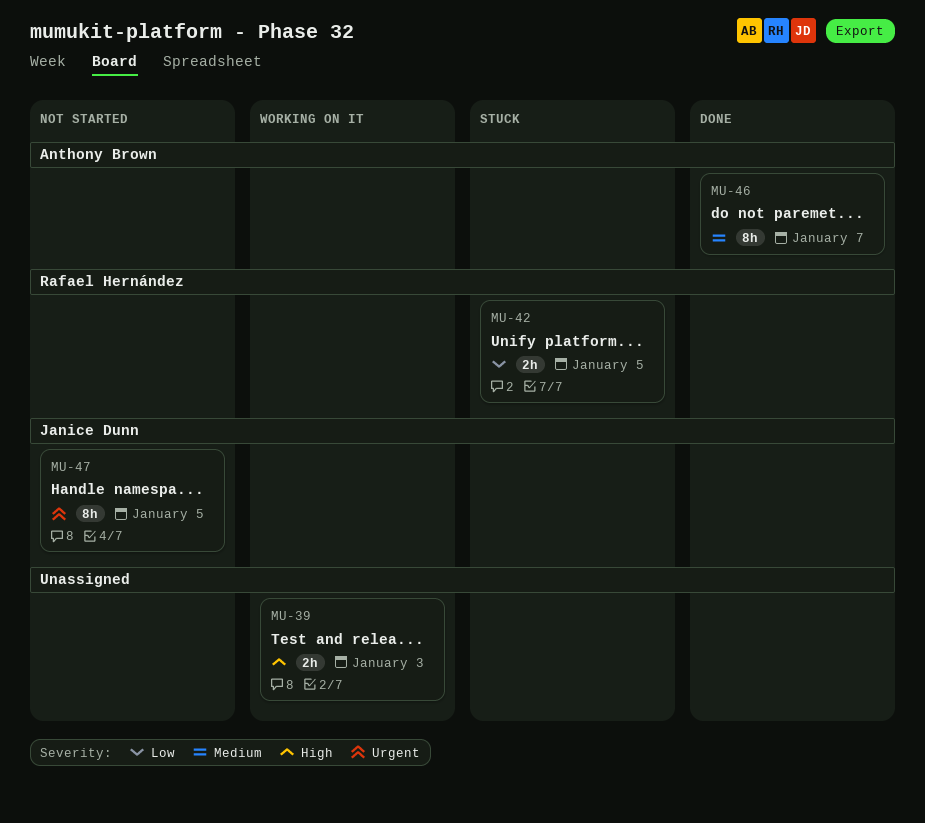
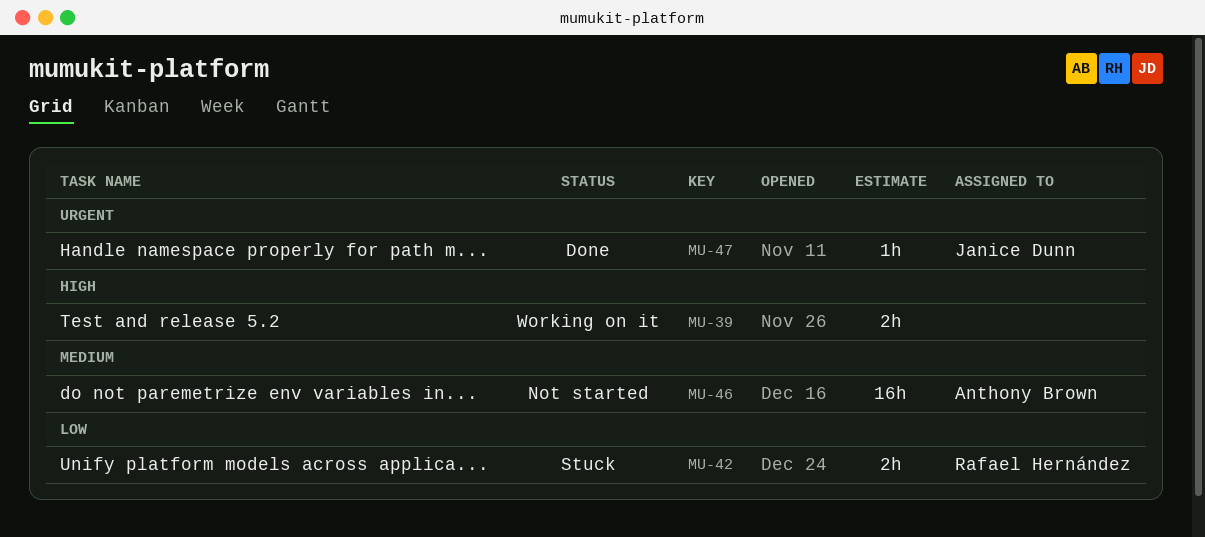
MU-46, status: Done -> Not started
MU-46, estimate: 8h -> 16h
MU-47, status: Not started -> Done
MU-47, estimate: 8h -> 1h

